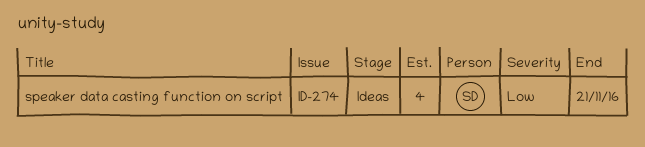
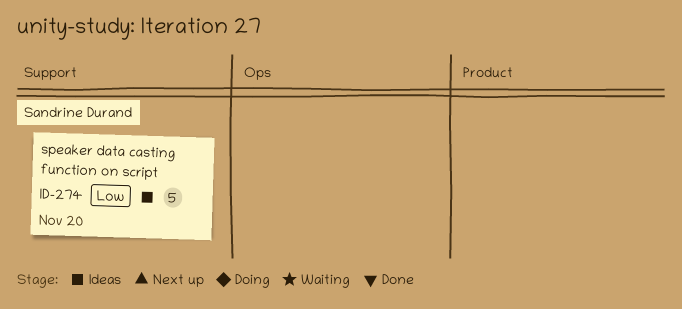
ID-274, estimate: 4 -> 5
ID-274, due: Nov 21 -> Nov 20

